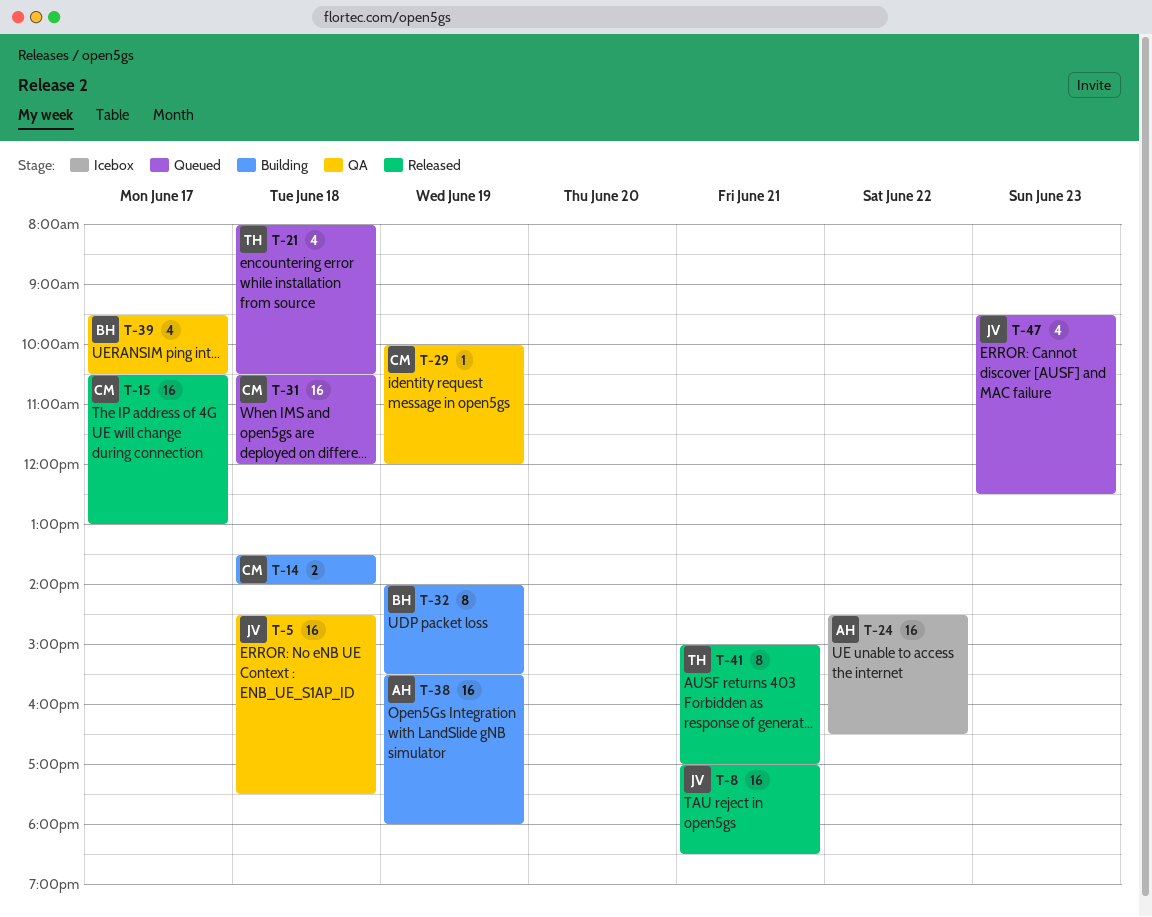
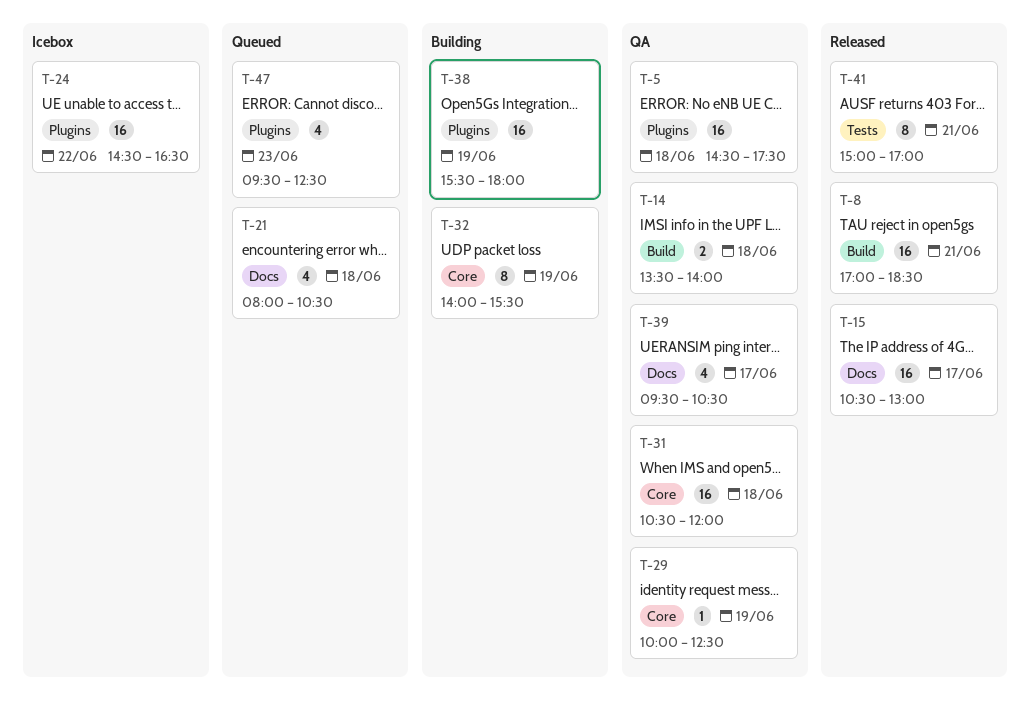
T-14, status: Building -> QA
T-29, ends: 12:00 -> 12:30
T-31, status: Queued -> QA

